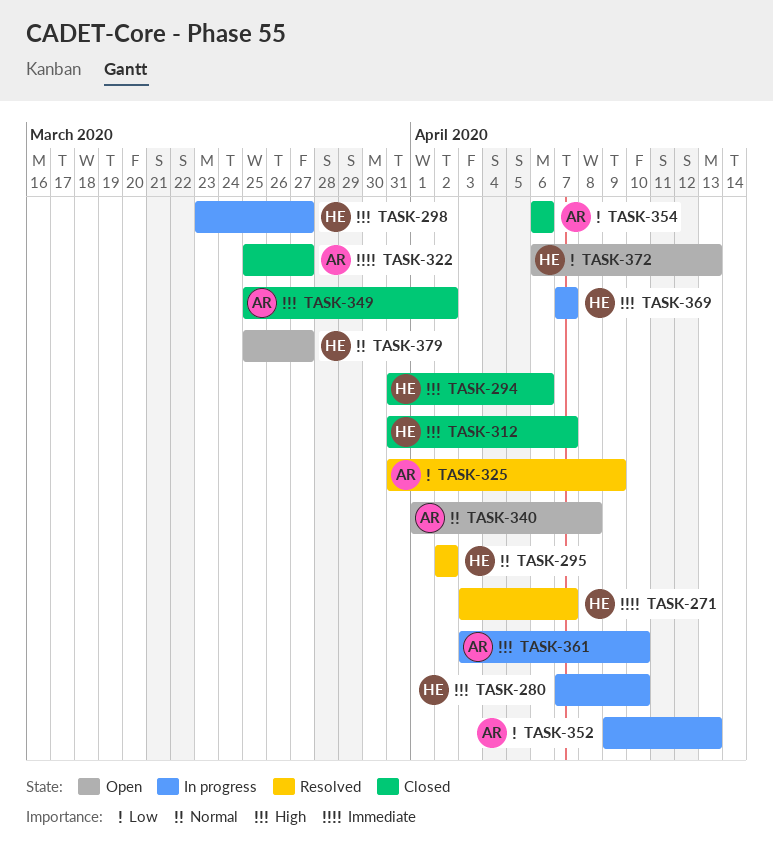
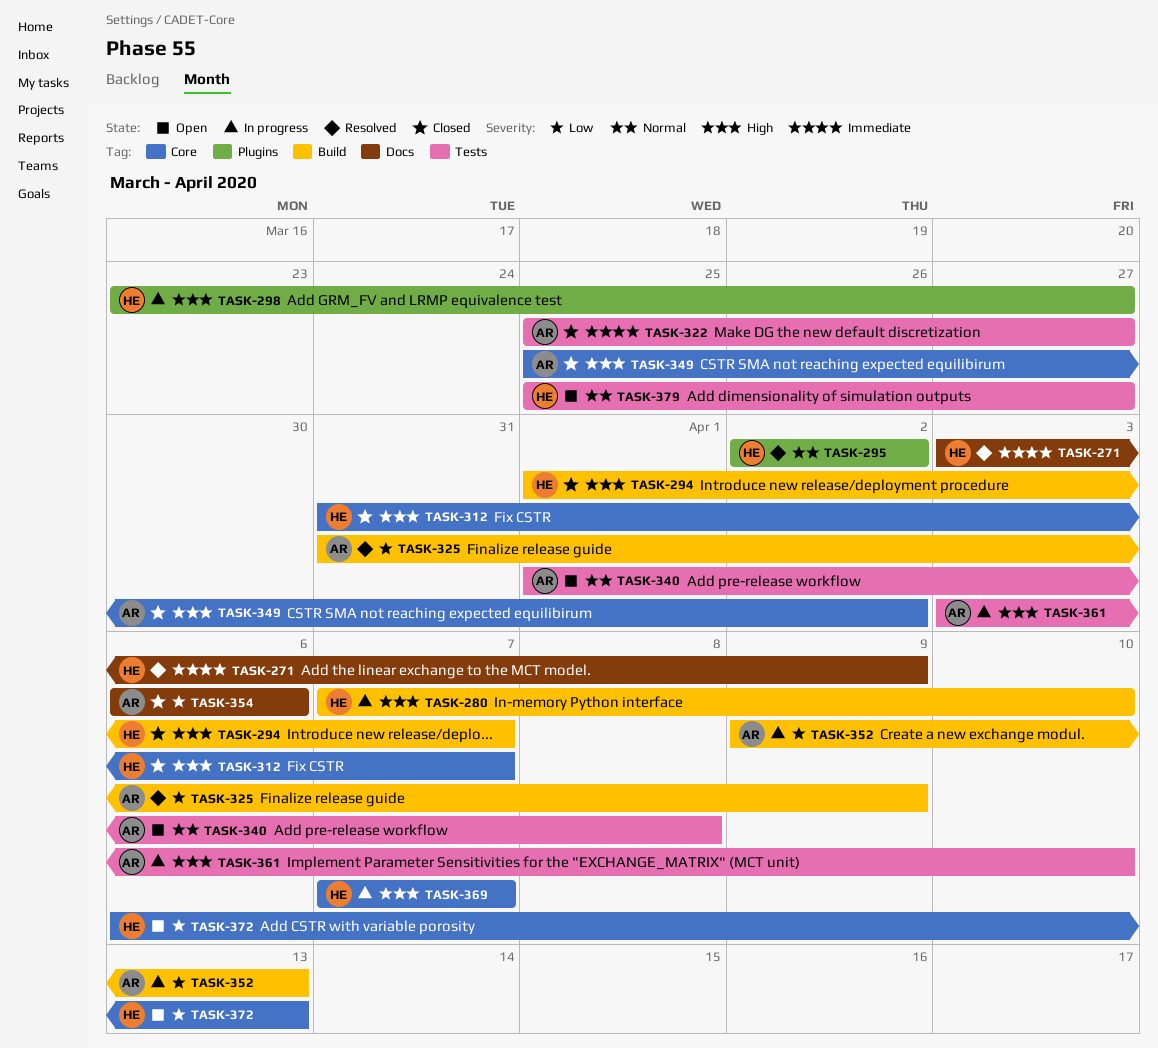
TASK-271, due: Apr 7 -> Apr 9
TASK-294, start: Mar 31 -> Apr 1
TASK-294, due: Apr 6 -> Apr 7

